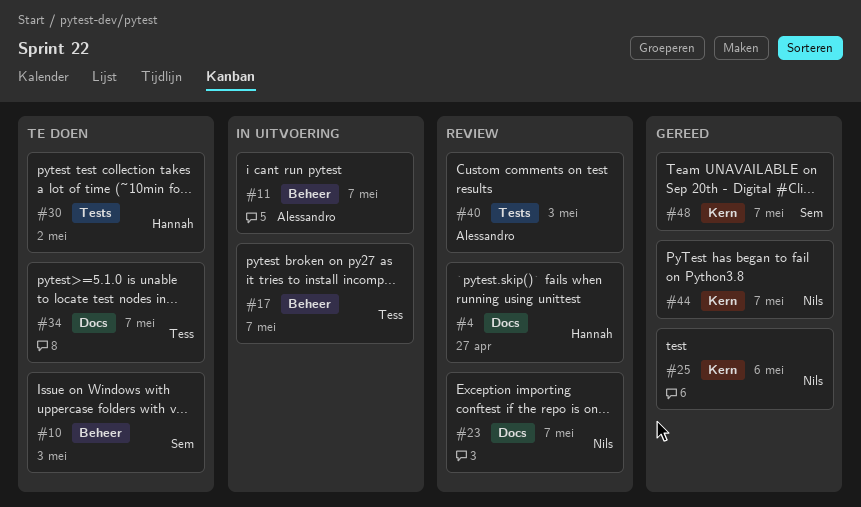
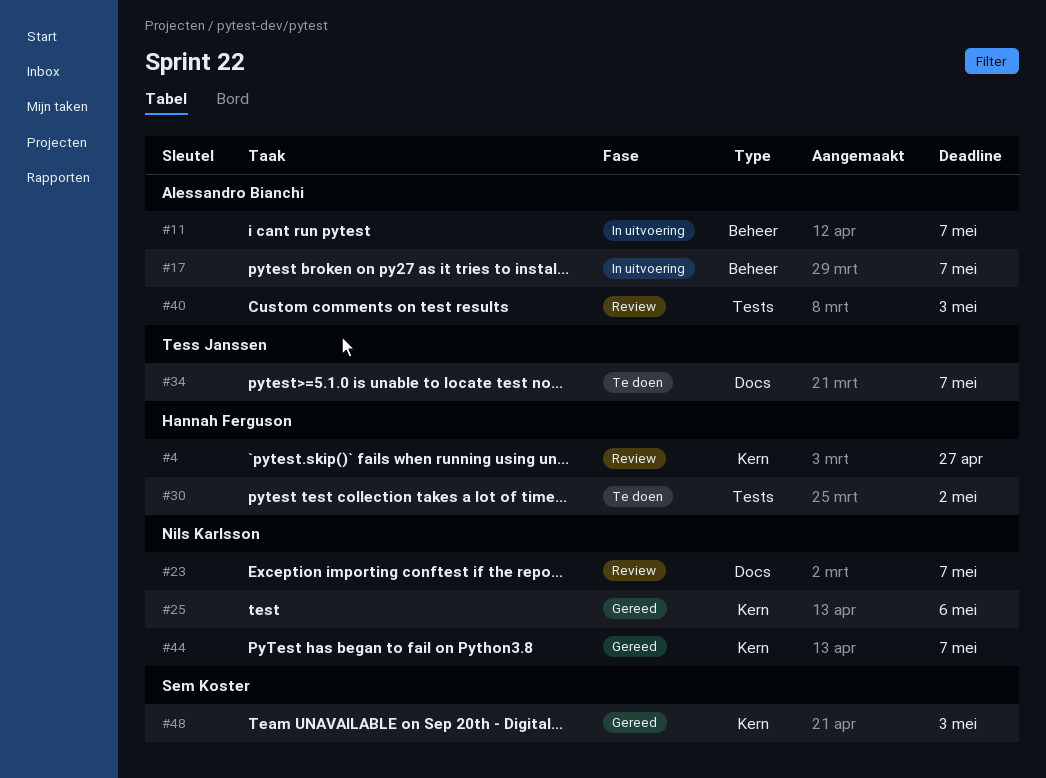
#4, label: Docs -> Kern
#10: present -> none
#17, owner: Tess Janssen -> Alessandro Bianchi
#48, due: May 7 -> May 3

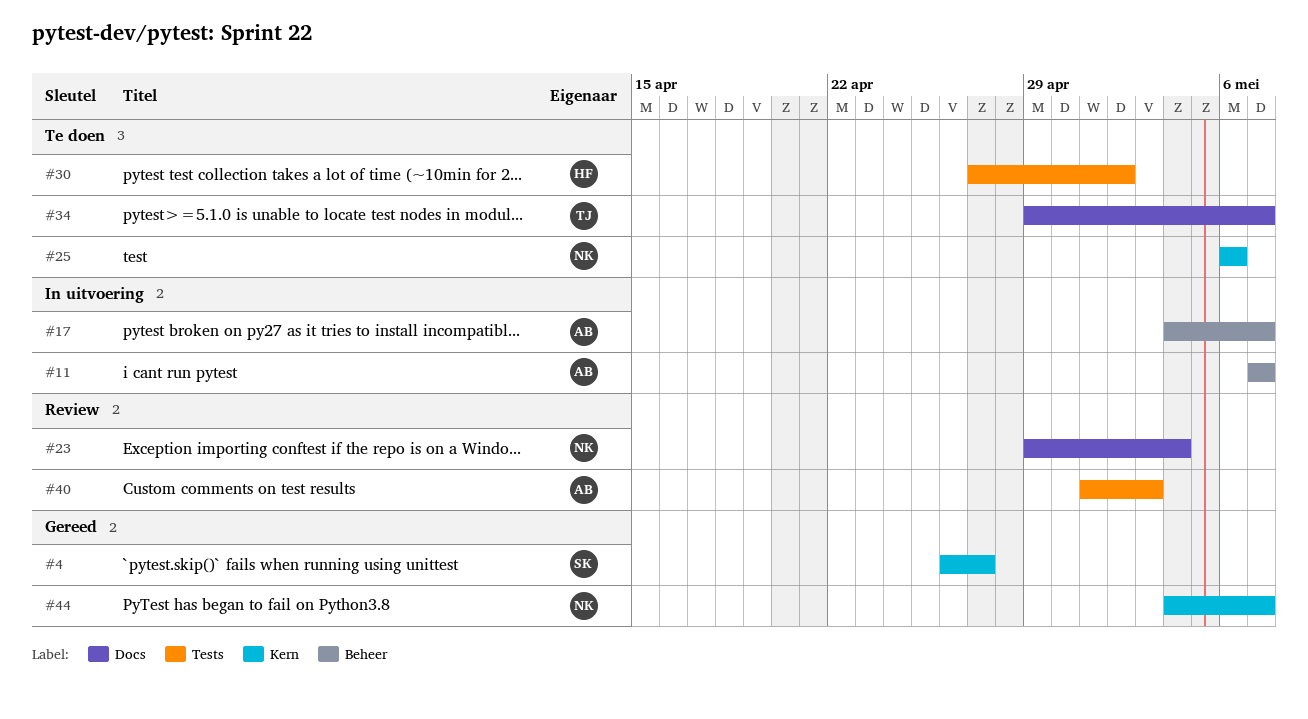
#4, status: Review -> Gereed
#4, owner: Hannah Ferguson -> Sem Koster
#23, due: May 7 -> May 4
#25, status: Gereed -> Te doen
#48: present -> none

